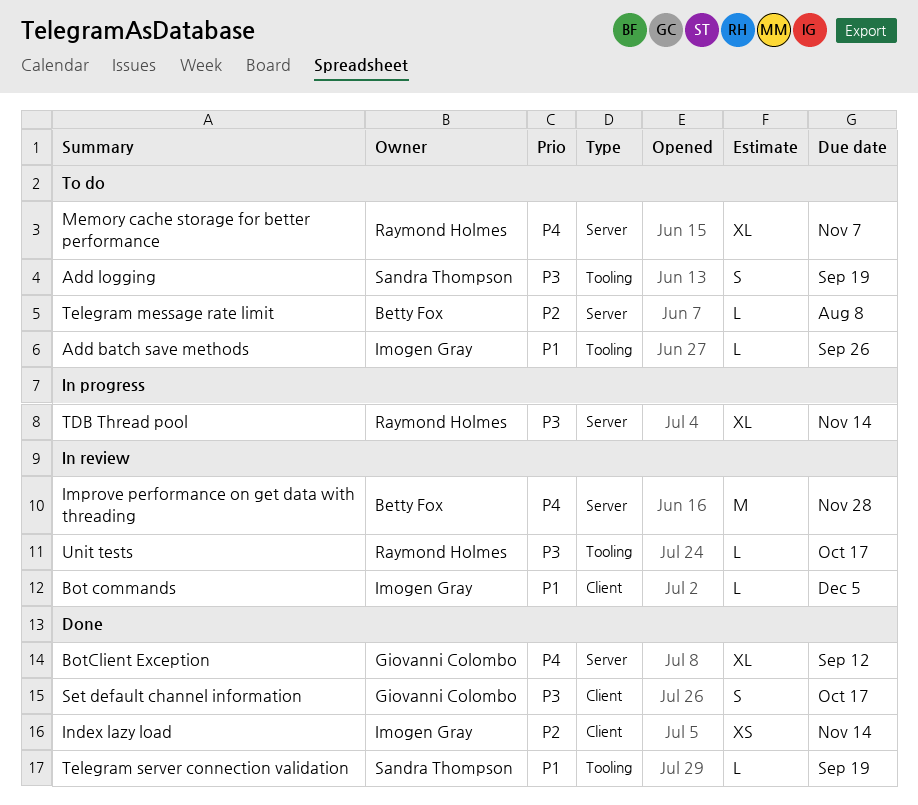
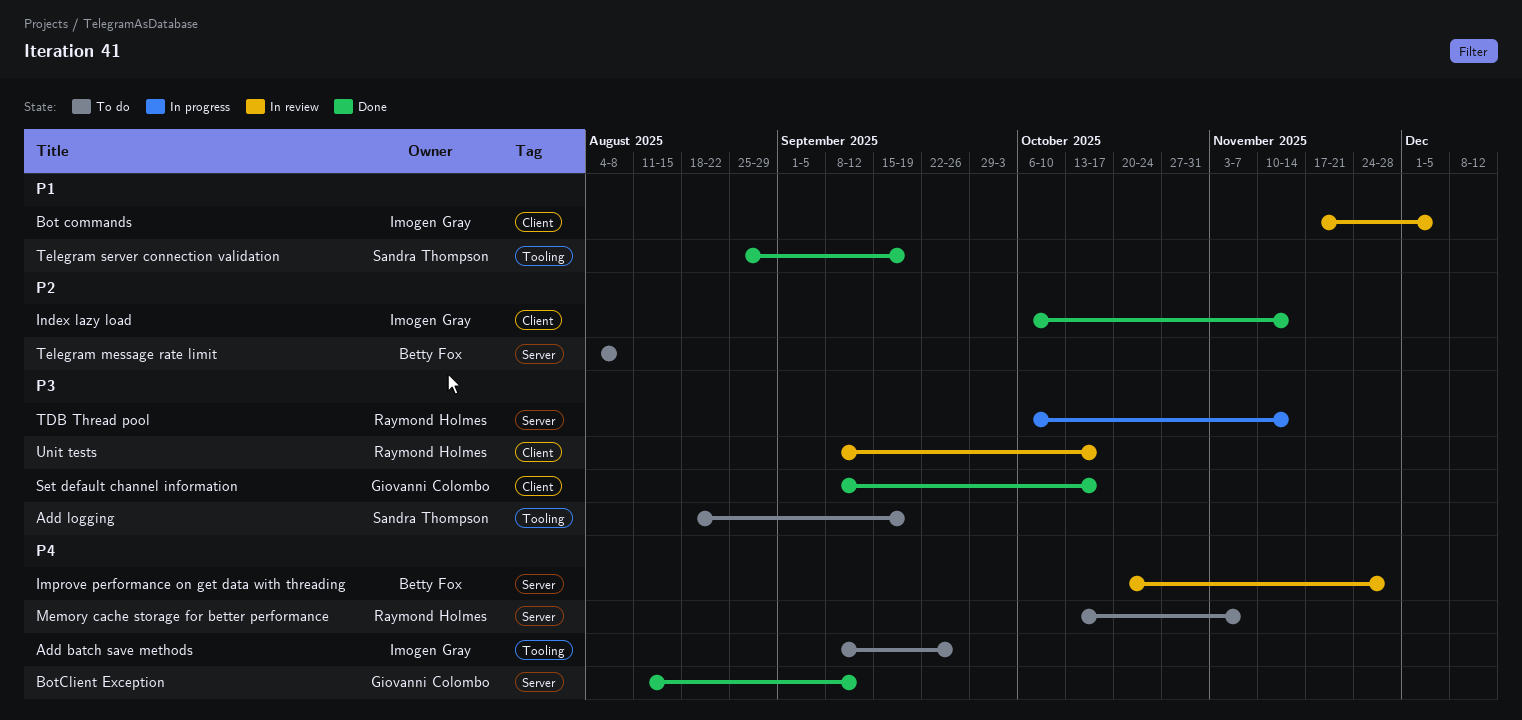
Add batch save methods, priority: P1 -> P4
Unit tests, label: Tooling -> Client

